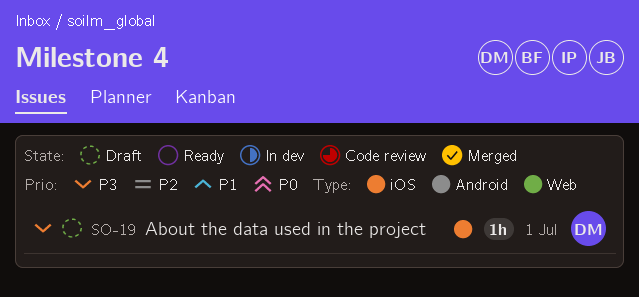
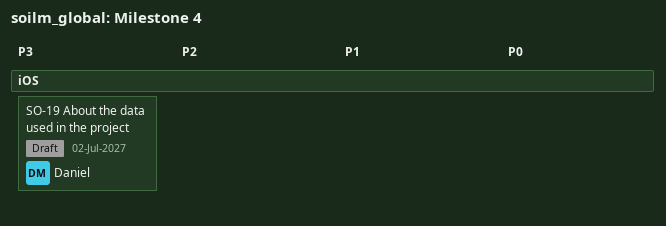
SO-19, due: Jul 1 -> Jul 2

